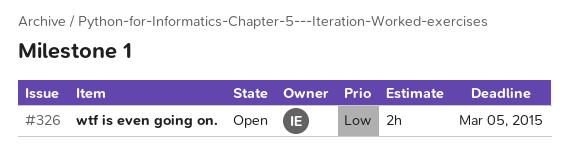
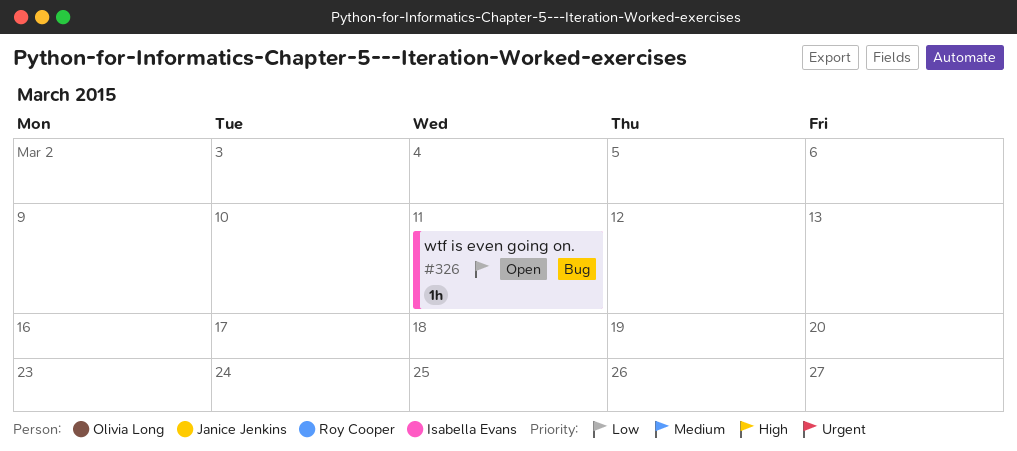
#326, estimate: 2h -> 1h
#326, due: Mar 5 -> Mar 11

